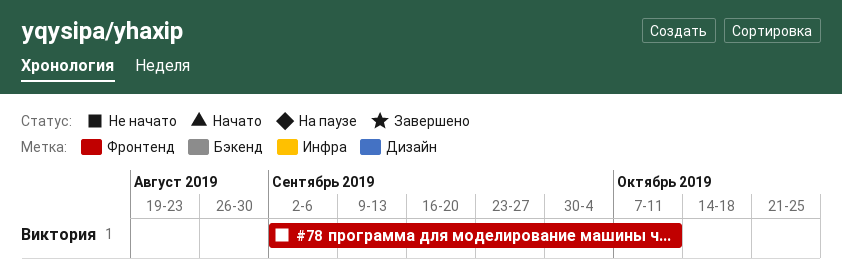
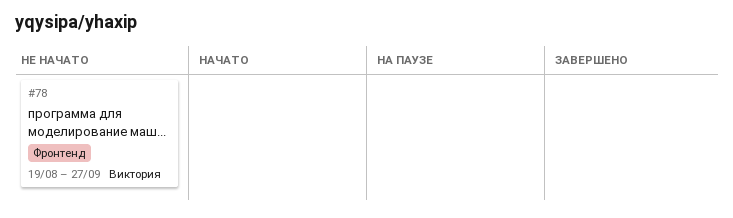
#78, start: Sep 2 -> Aug 19
#78, due: Oct 11 -> Sep 27

